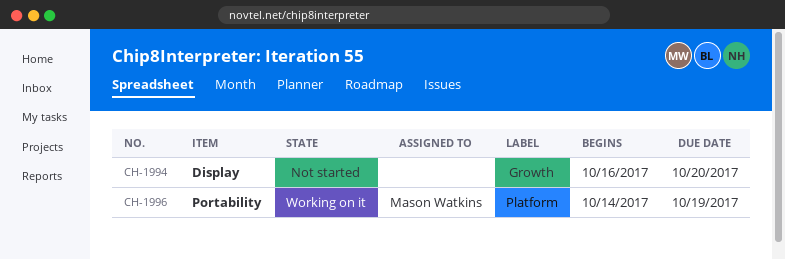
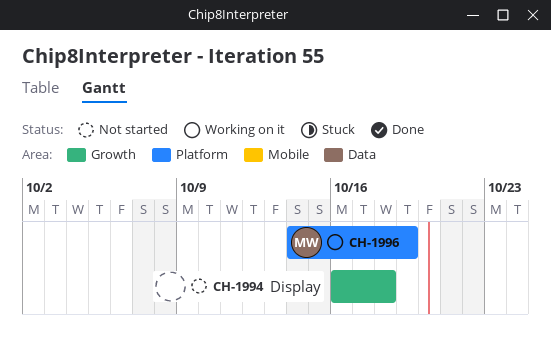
CH-1994, due: Oct 20 -> Oct 18

